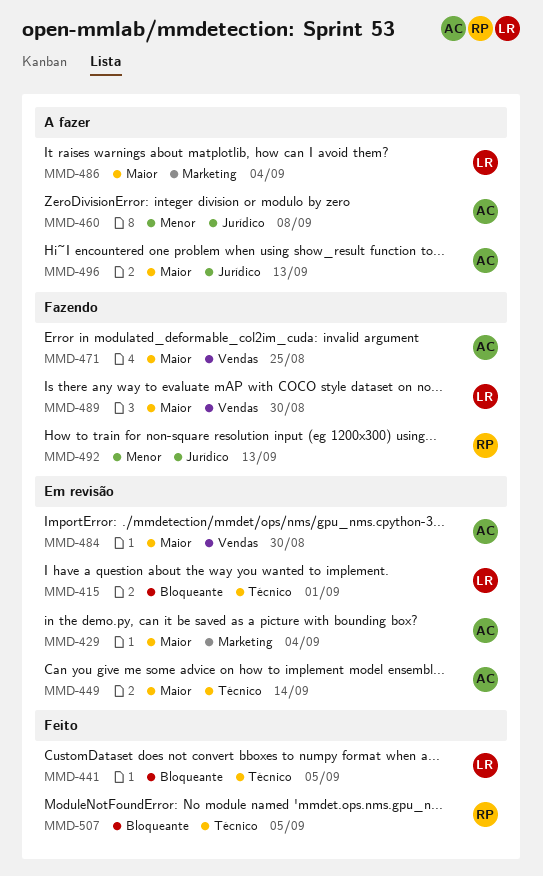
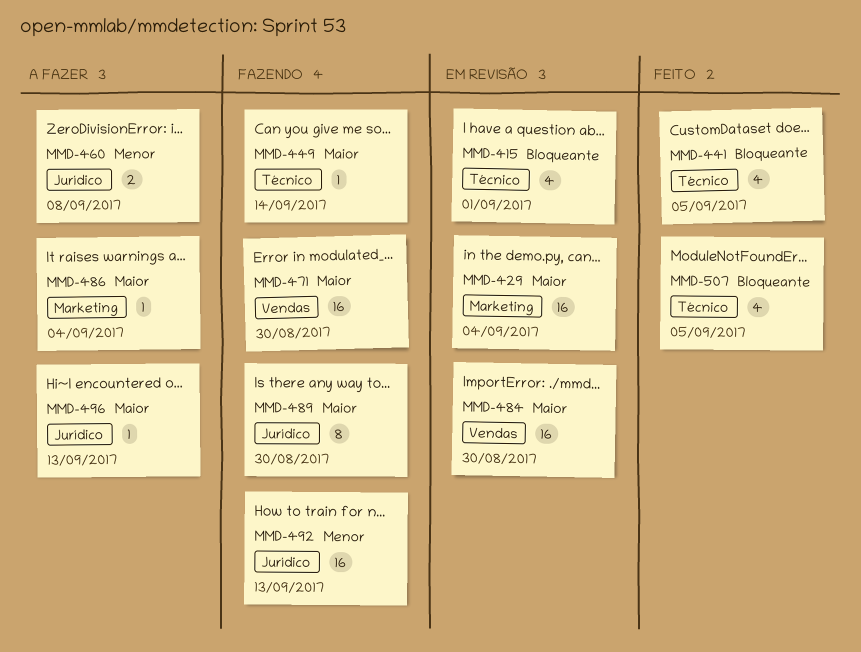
MMD-449, status: Em revisão -> Fazendo
MMD-471, due: Aug 25 -> Aug 30
MMD-489, label: Vendas -> Jurídico

